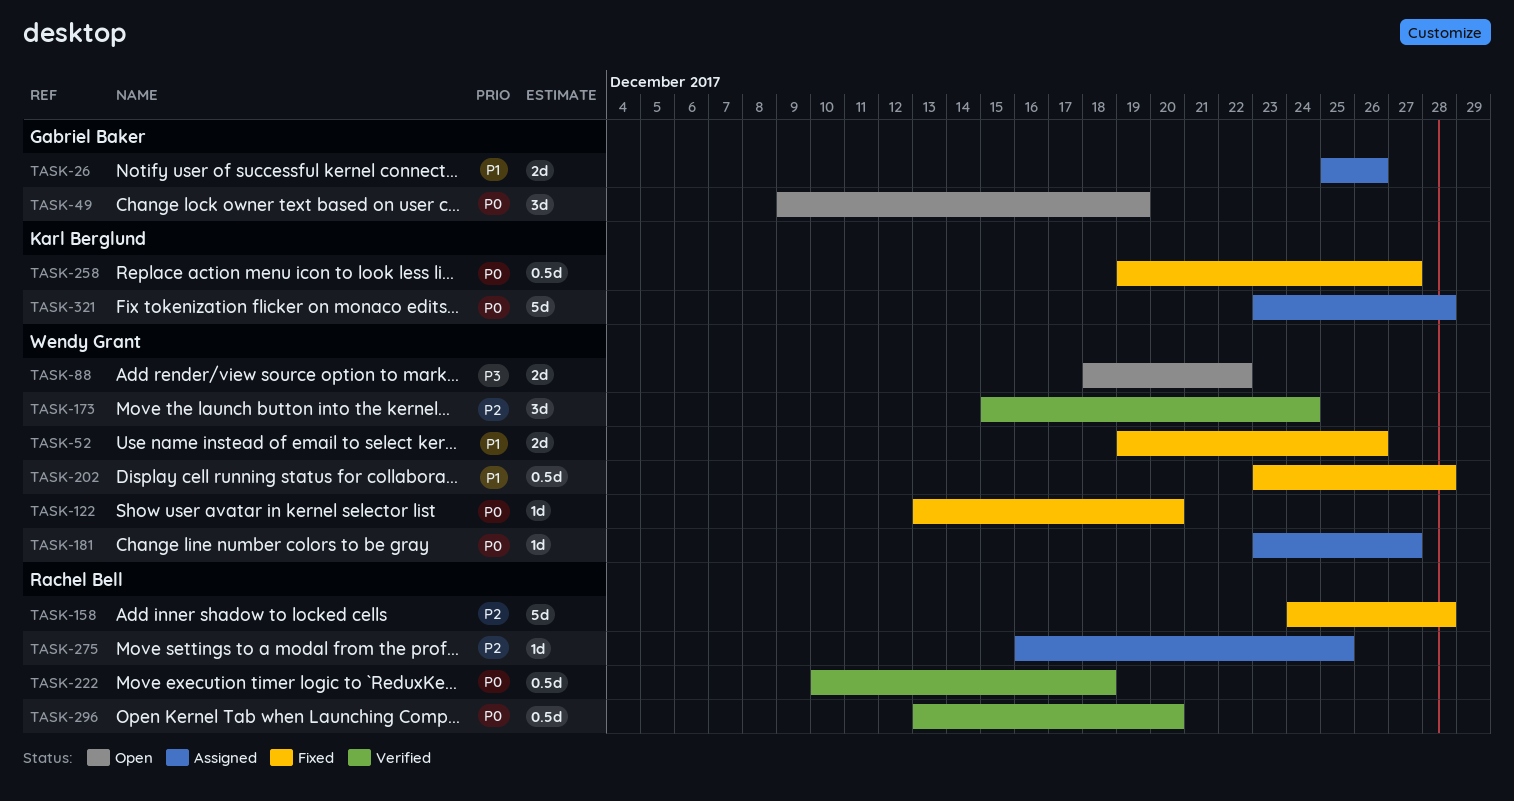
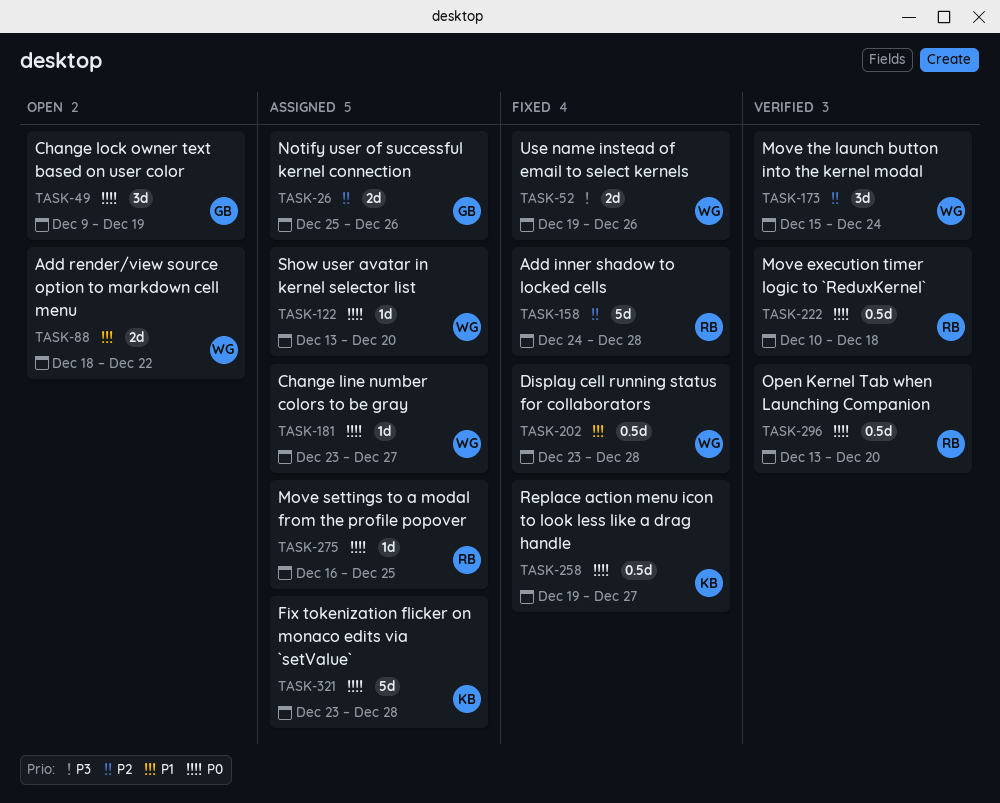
TASK-26, priority: P1 -> P2
TASK-52, priority: P1 -> P3
TASK-88, priority: P3 -> P1
TASK-122, status: Fixed -> Assigned
TASK-275, priority: P2 -> P0

